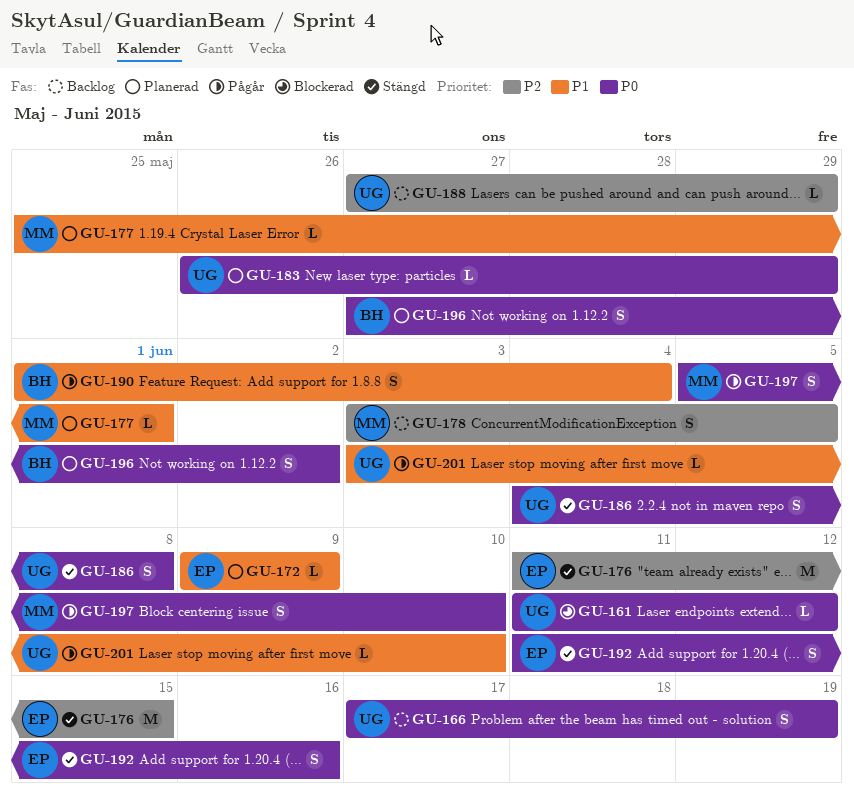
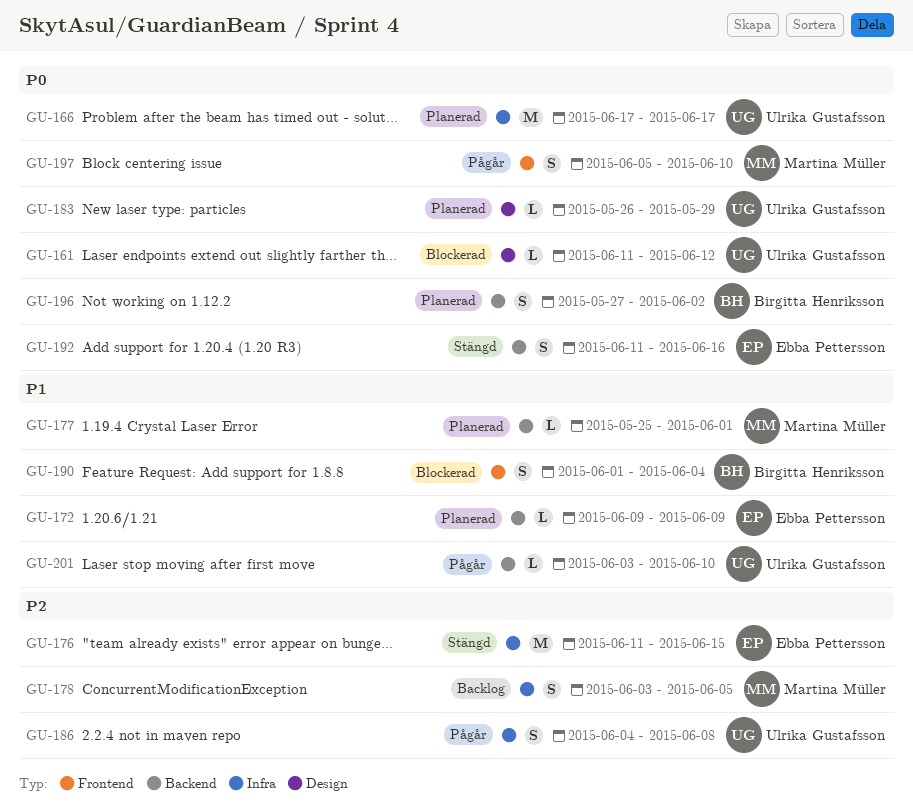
GU-166, status: Backlog -> Planerad
GU-166, estimate: S -> M
GU-166, due: Jun 19 -> Jun 17
GU-186, status: Stängd -> Pågår
GU-186, priority: P0 -> P2
GU-188: present -> none
GU-190, status: Pågår -> Blockerad

